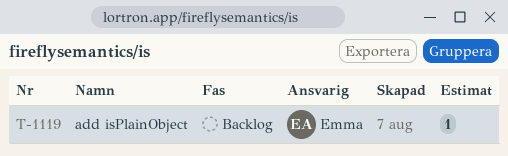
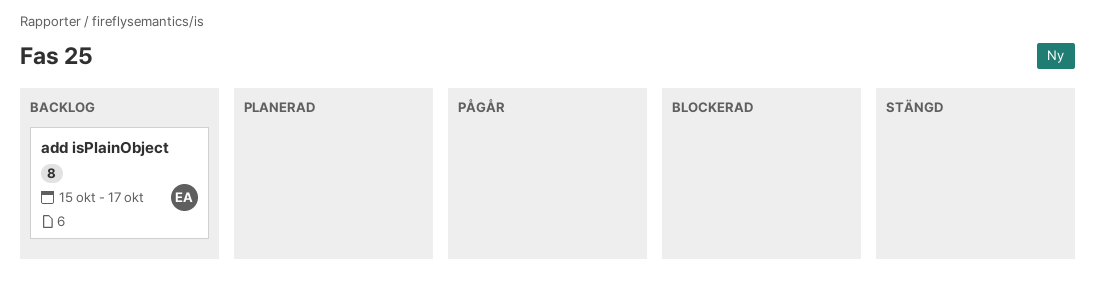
add isPlainObject, estimate: 1 -> 8

